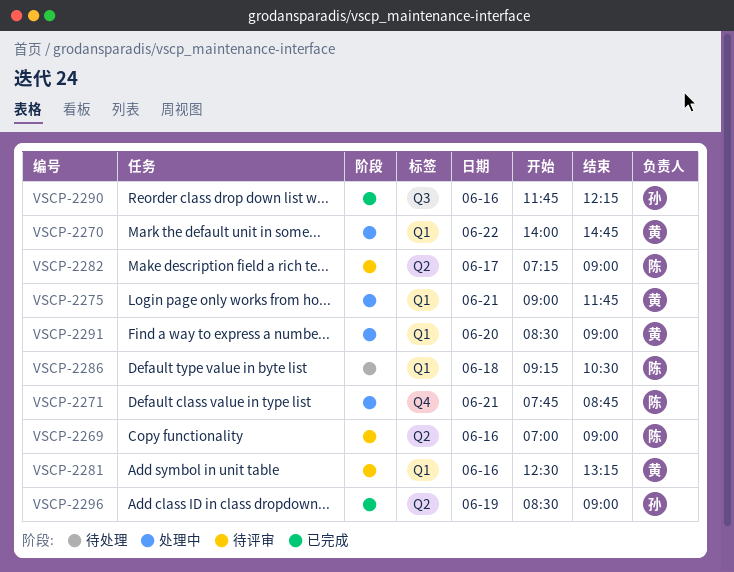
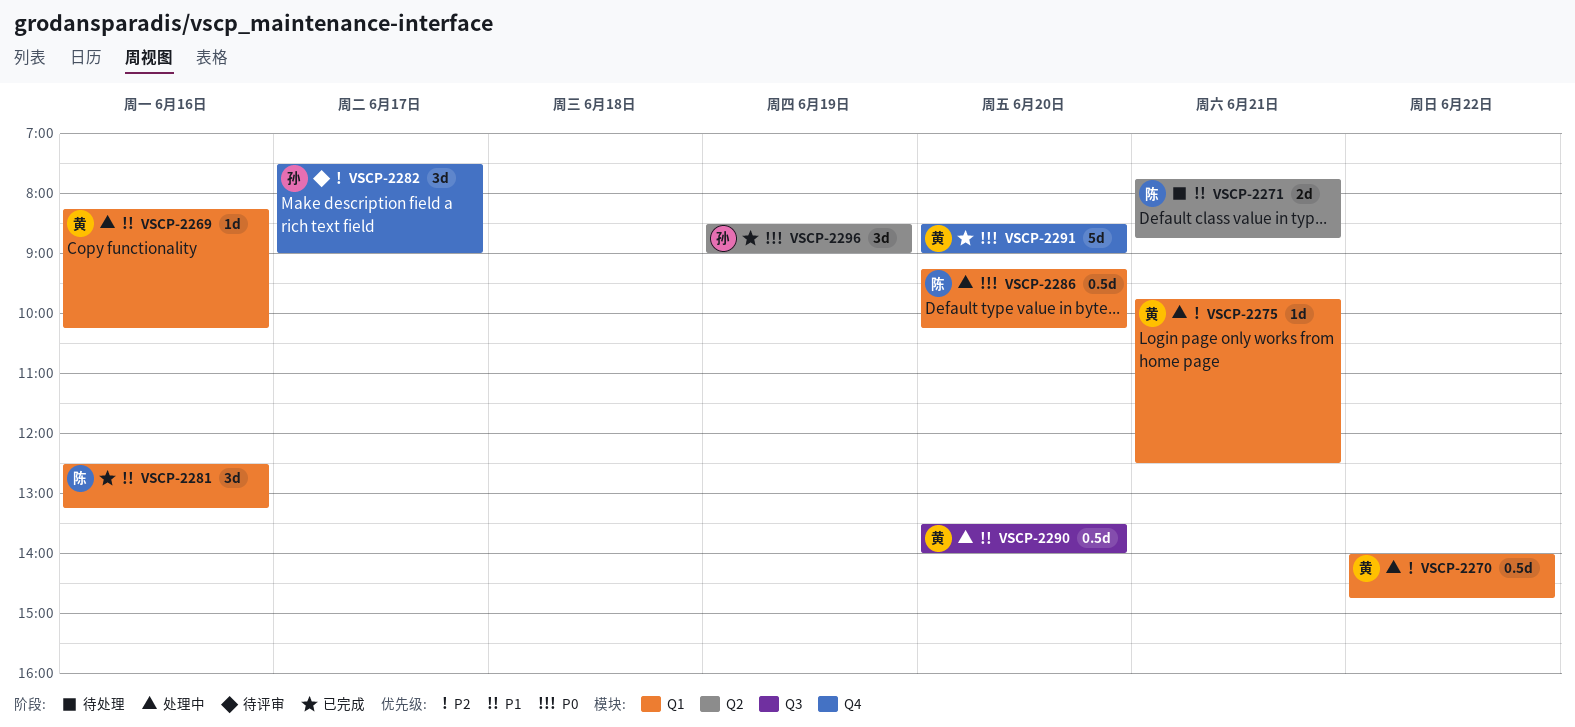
VSCP-2269, status: 待评审 -> 处理中
VSCP-2269, owner: 陈 -> 黄
VSCP-2269, label: Q2 -> Q1
VSCP-2269, begins: 07:00 -> 08:15
VSCP-2269, ends: 09:00 -> 10:15
VSCP-2271, status: 处理中 -> 待处理
VSCP-2271, label: Q4 -> Q2
VSCP-2275, begins: 09:00 -> 09:45
VSCP-2275, ends: 11:45 -> 12:30
VSCP-2281, status: 待评审 -> 已完成
VSCP-2281, owner: 黄 -> 陈
VSCP-2282, owner: 陈 -> 孙
VSCP-2282, label: Q2 -> Q4
VSCP-2282, begins: 07:15 -> 07:30
VSCP-2286, status: 待处理 -> 处理中
VSCP-2286, day: Jun 18 -> Jun 20
VSCP-2286, ends: 10:30 -> 10:15
VSCP-2290, status: 已完成 -> 处理中
VSCP-2290, owner: 孙 -> 黄
VSCP-2290, day: Jun 16 -> Jun 20
VSCP-2290, begins: 11:45 -> 13:30
VSCP-2290, ends: 12:15 -> 14:00
VSCP-2291, status: 处理中 -> 已完成
VSCP-2291, label: Q1 -> Q4

